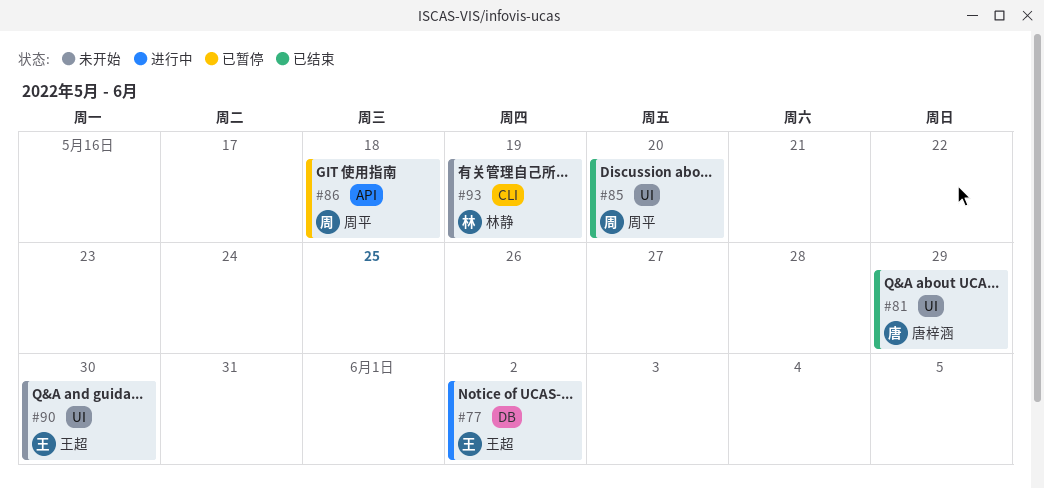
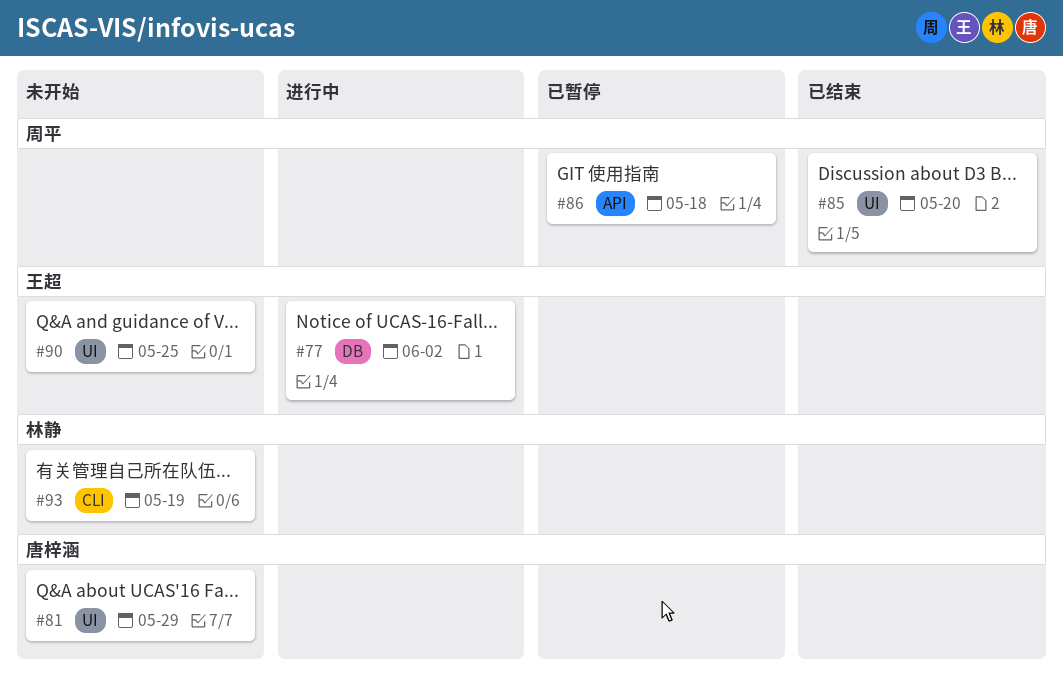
#81, status: 已结束 -> 未开始
#90, due: May 30 -> May 25

